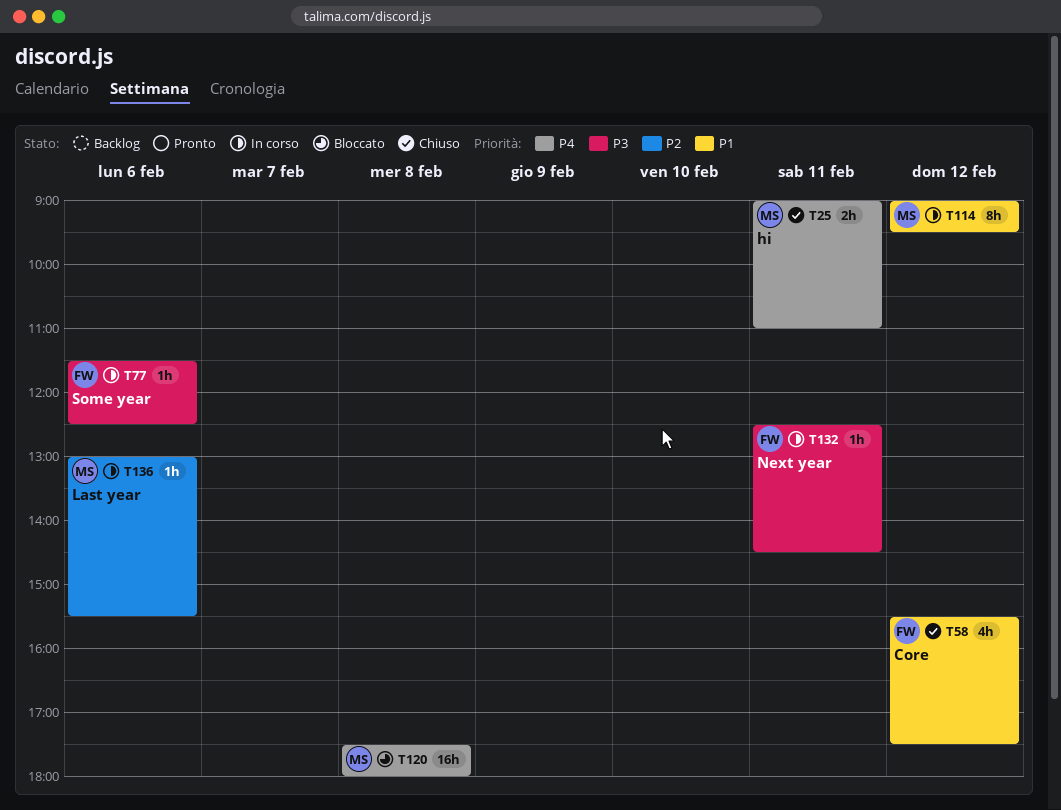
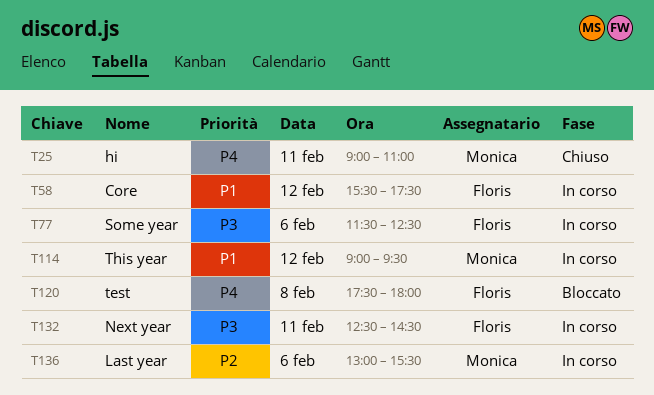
T58, status: Chiuso -> In corso
T120, owner: Monica -> Floris

